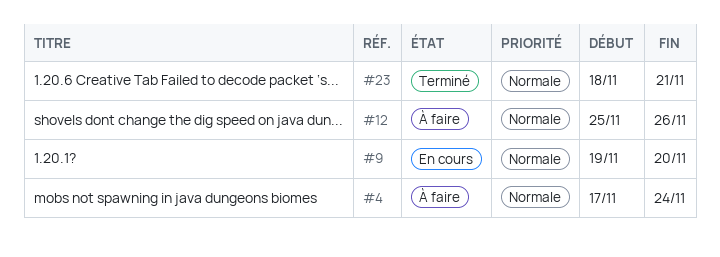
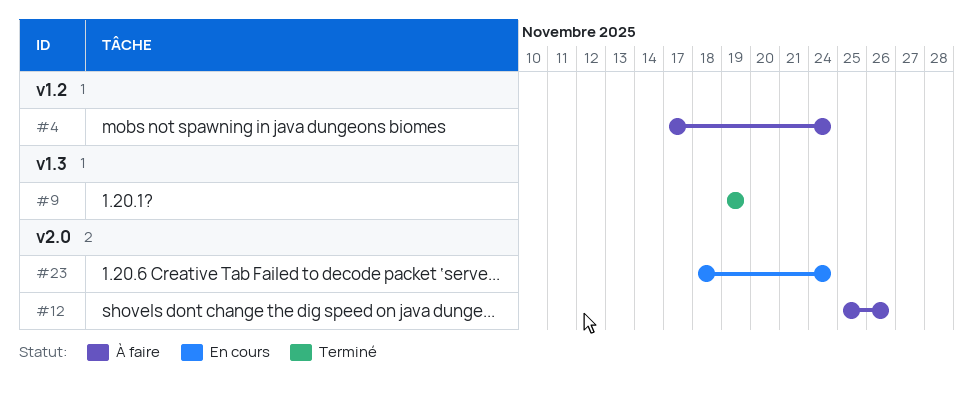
#9, status: En cours -> Terminé
#9, due: Nov 20 -> Nov 19
#23, status: Terminé -> En cours
#23, due: Nov 21 -> Nov 24

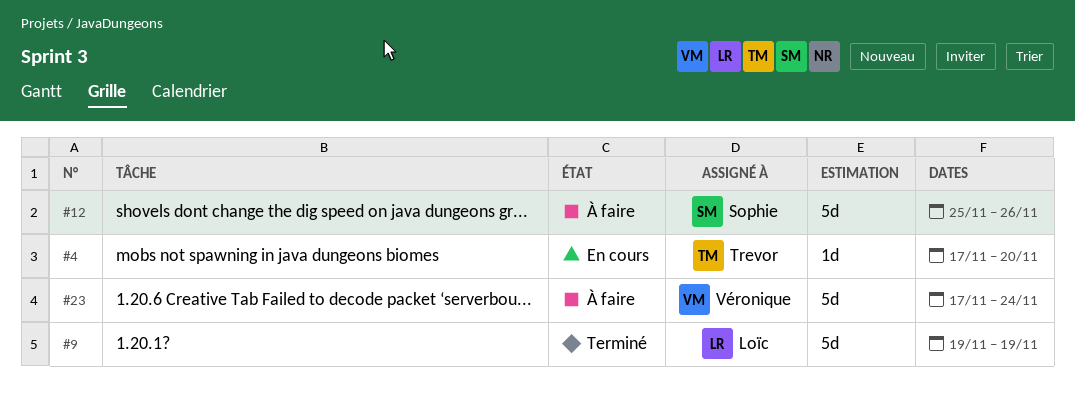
#4, status: À faire -> En cours
#4, due: Nov 24 -> Nov 20
#23, status: En cours -> À faire
#23, start: Nov 18 -> Nov 17

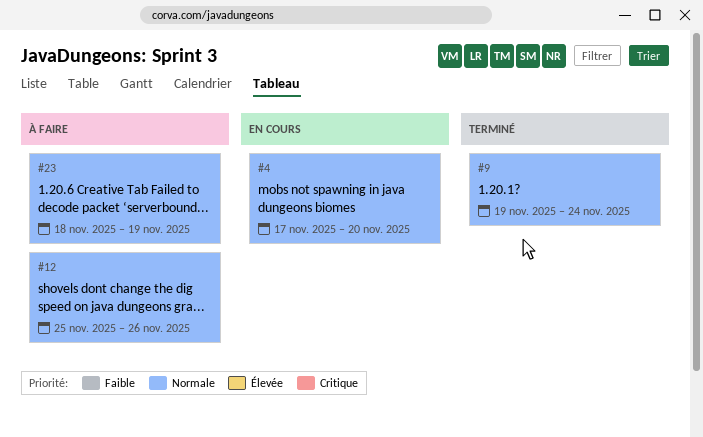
#9, due: Nov 19 -> Nov 24
#23, start: Nov 17 -> Nov 18
#23, due: Nov 24 -> Nov 19

